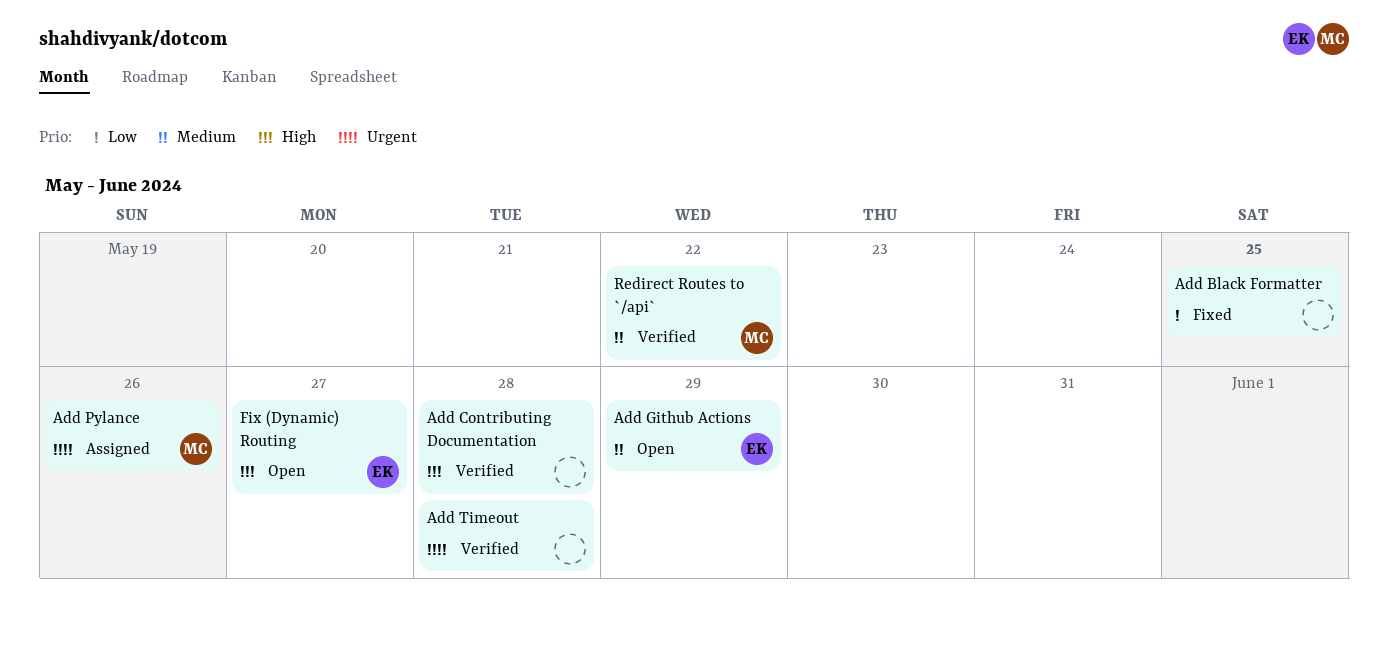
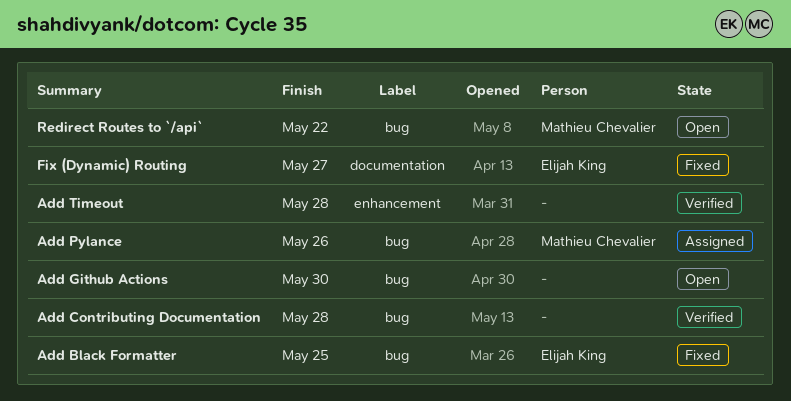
Add Black Formatter, owner: none -> Elijah King
Add Github Actions, owner: Elijah King -> none
Add Github Actions, due: May 29 -> May 30
Fix (Dynamic) Routing, status: Open -> Fixed
Redirect Routes to `/api`, status: Verified -> Open

